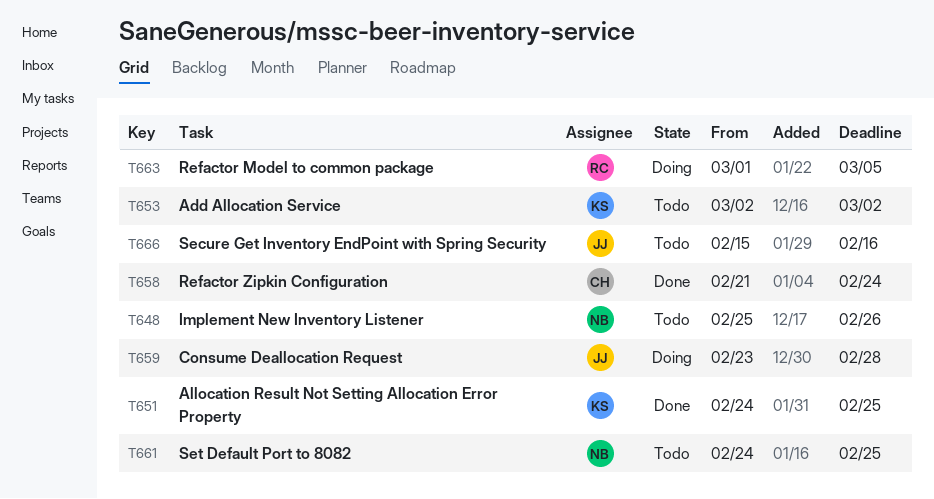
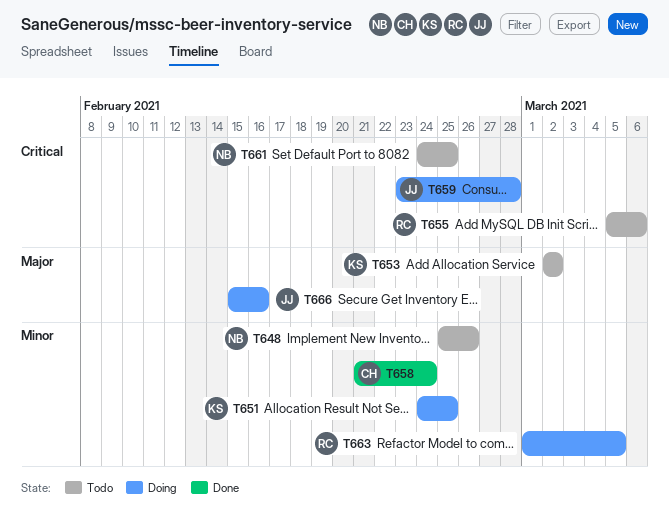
T651, status: Done -> Doing
T655: none -> present
T666, status: Todo -> Doing

